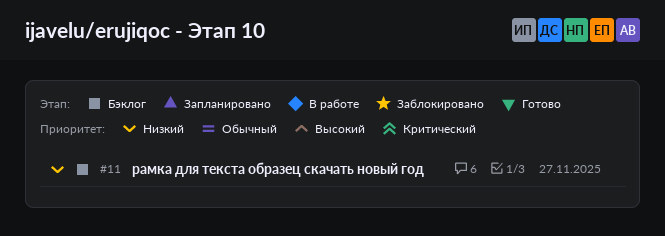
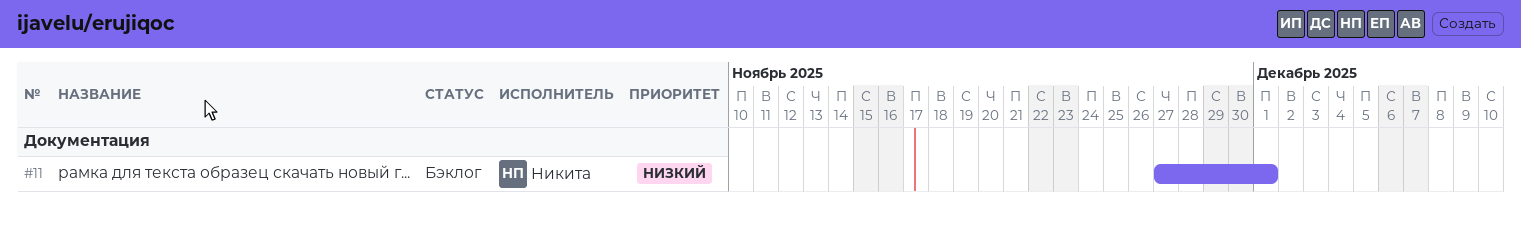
#11, due: Nov 27 -> Dec 1

